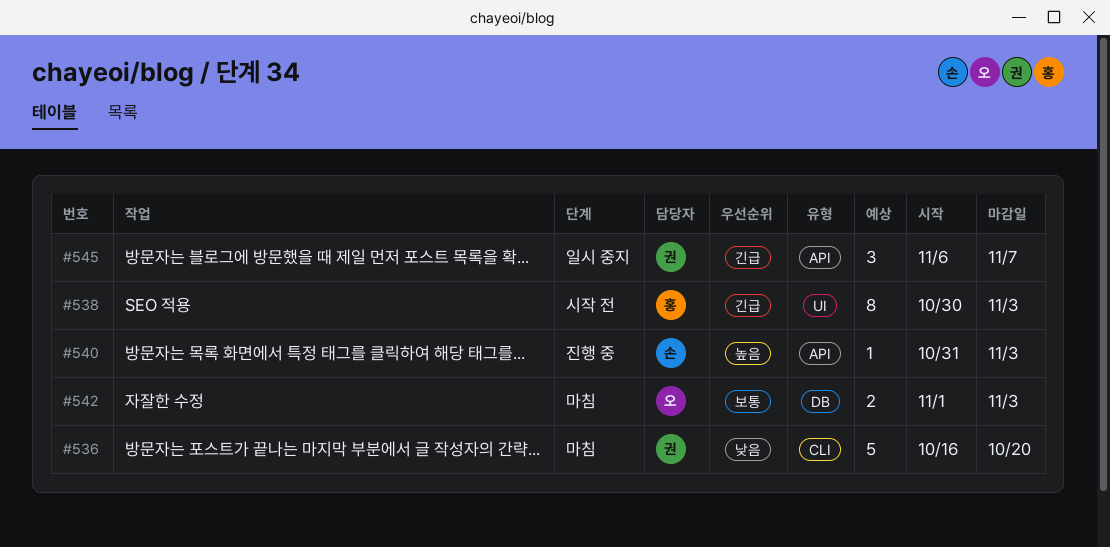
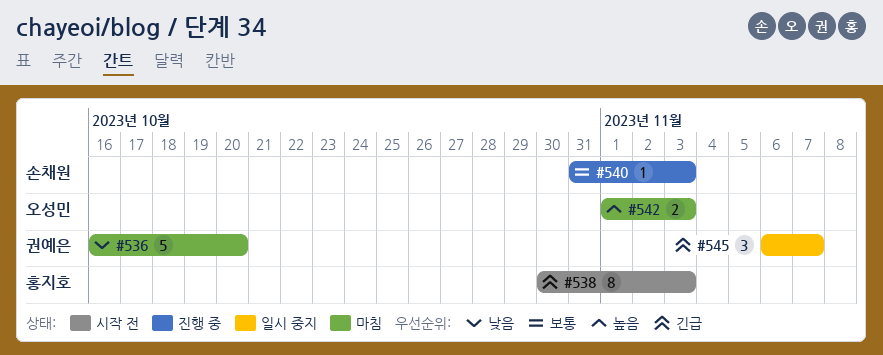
#540, priority: 높음 -> 보통
#542, priority: 보통 -> 높음

